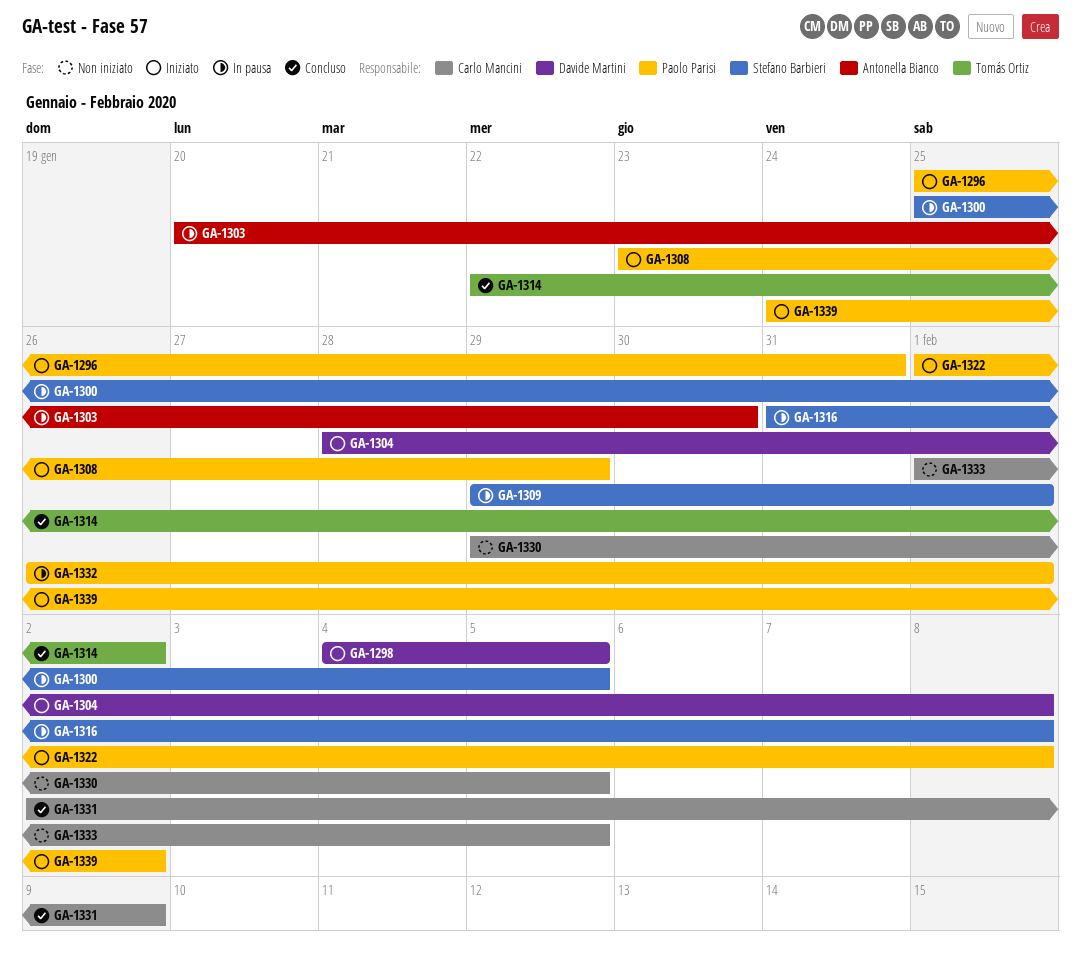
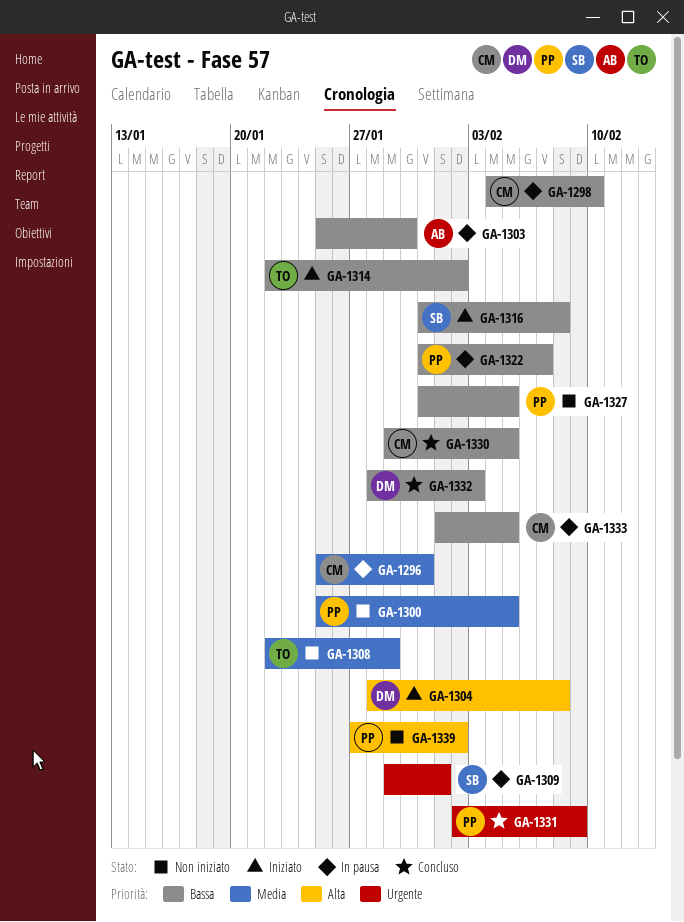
GA-1296, status: Iniziato -> In pausa
GA-1296, owner: Paolo Parisi -> Carlo Mancini
GA-1298, status: Iniziato -> In pausa
GA-1298, owner: Davide Martini -> Carlo Mancini
GA-1298, due: Feb 5 -> Feb 10
GA-1300, status: In pausa -> Non iniziato
GA-1300, owner: Stefano Barbieri -> Paolo Parisi
GA-1303, start: Jan 20 -> Jan 25
GA-1308, status: Iniziato -> Non iniziato
GA-1308, owner: Paolo Parisi -> Tomás Ortiz
GA-1308, start: Jan 23 -> Jan 22
GA-1314, status: Concluso -> Iniziato
GA-1316, status: In pausa -> Iniziato
GA-1322, status: Iniziato -> In pausa
GA-1322, start: Feb 1 -> Jan 31
GA-1322, due: Feb 8 -> Feb 7
GA-1327: none -> present
GA-1330, status: Non iniziato -> Concluso
GA-1331, owner: Carlo Mancini -> Paolo Parisi
GA-1332, status: In pausa -> Concluso
GA-1332, owner: Paolo Parisi -> Davide Martini
GA-1332, start: Jan 26 -> Jan 28
GA-1332, due: Feb 1 -> Feb 3
GA-1333, status: Non iniziato -> In pausa
GA-1339, status: Iniziato -> Non iniziato
GA-1339, start: Jan 24 -> Jan 27

